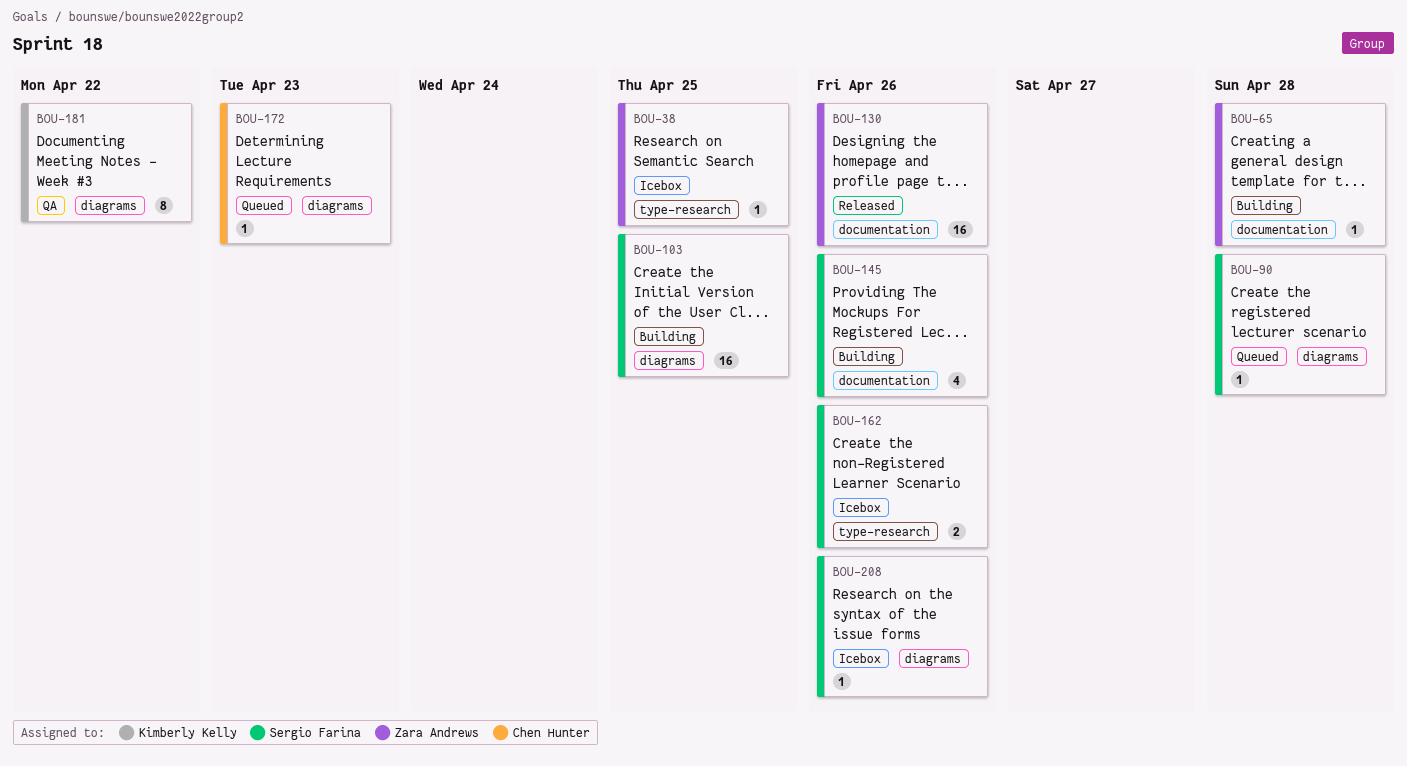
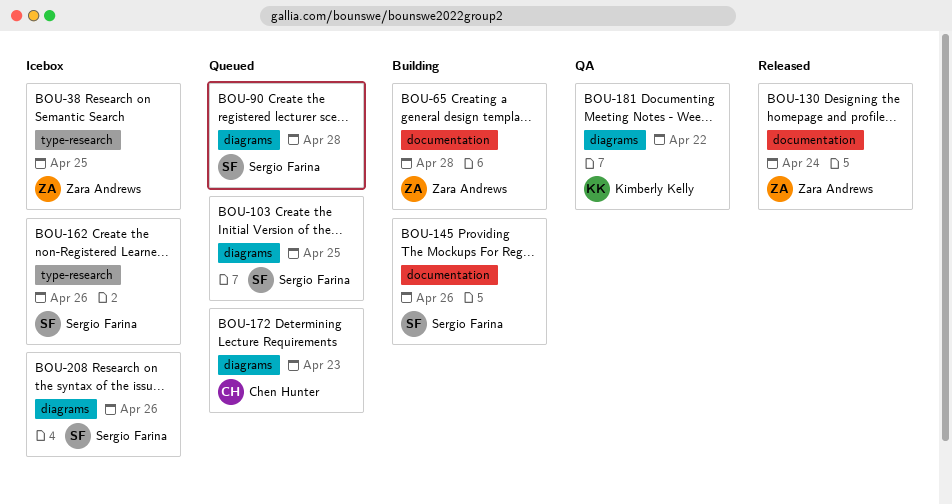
BOU-103, status: Building -> Queued
BOU-130, due: Apr 26 -> Apr 24

